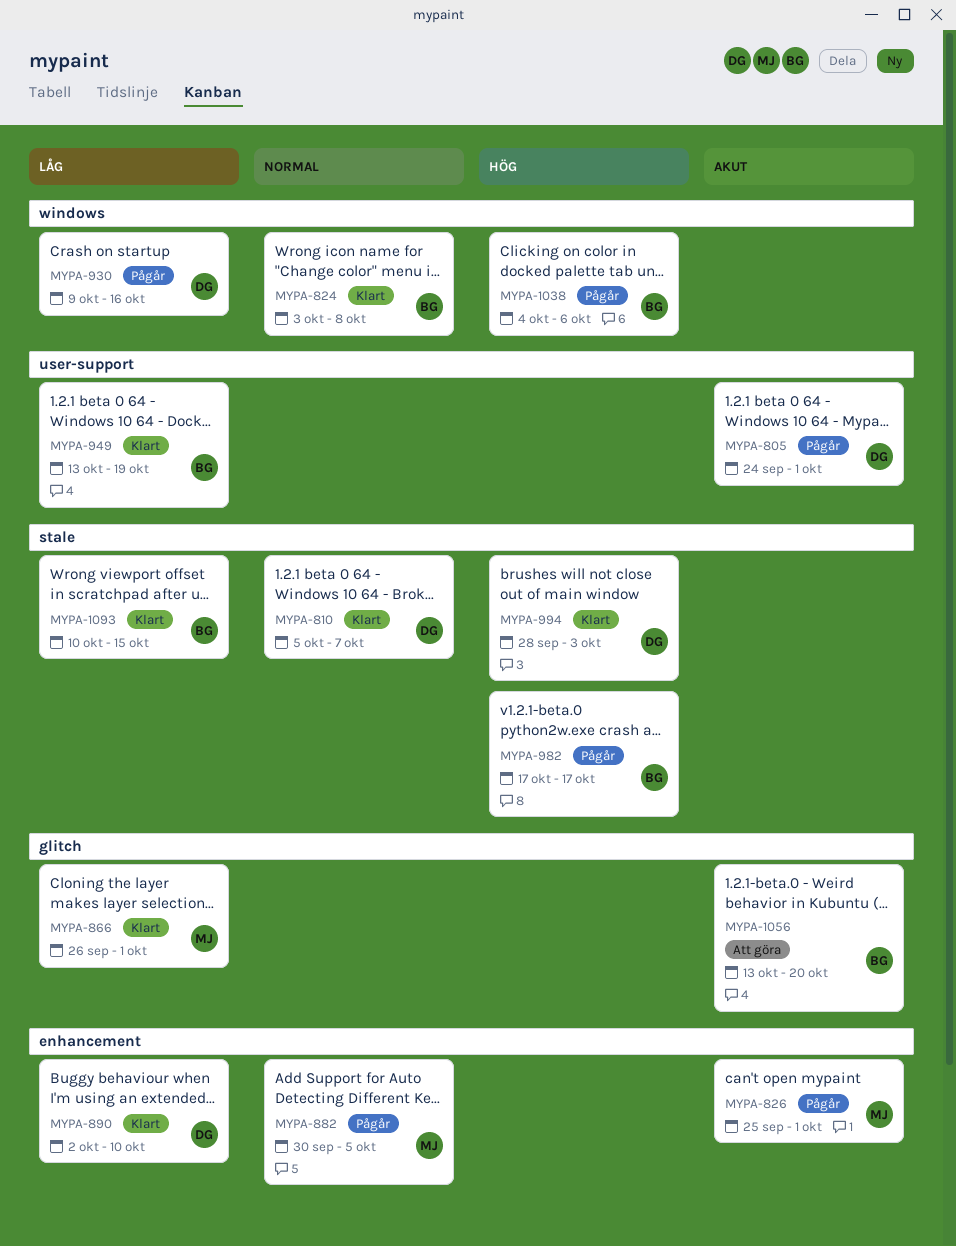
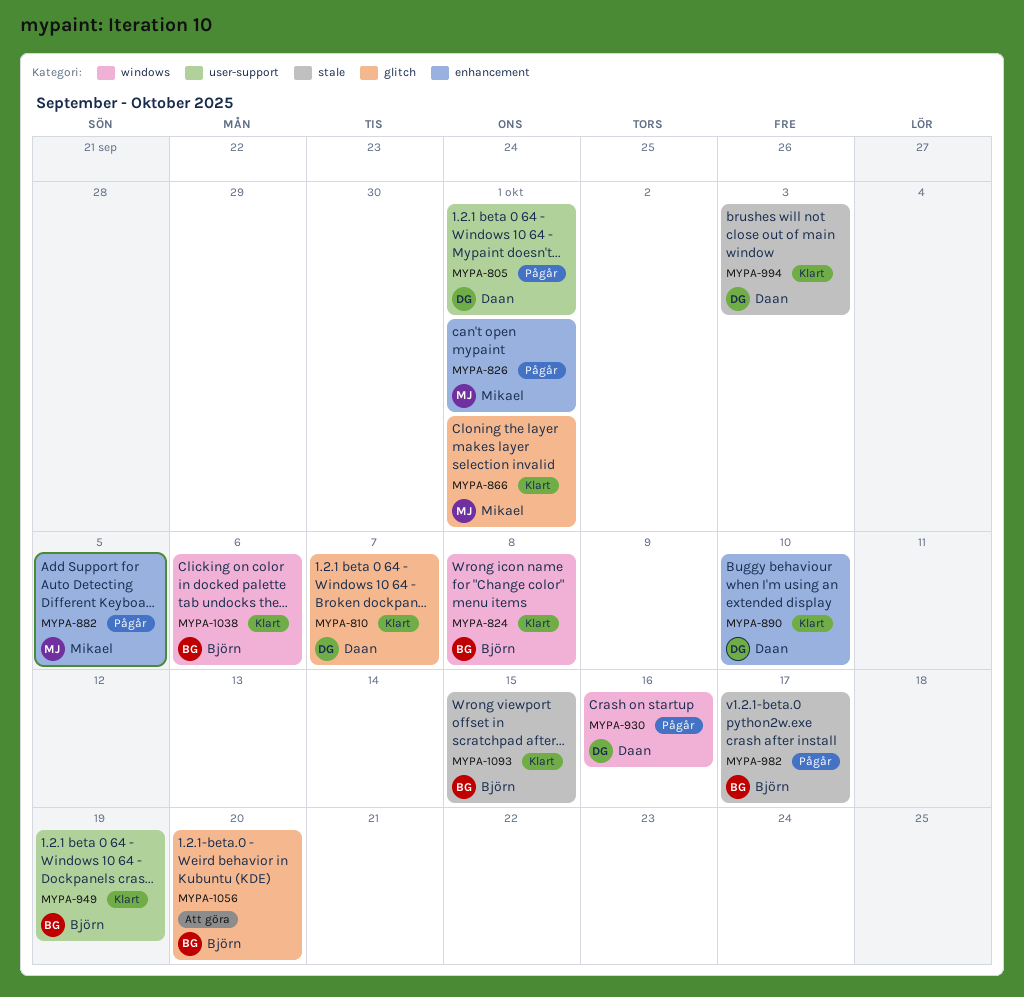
MYPA-810, label: stale -> glitch
MYPA-1038, status: Pågår -> Klart

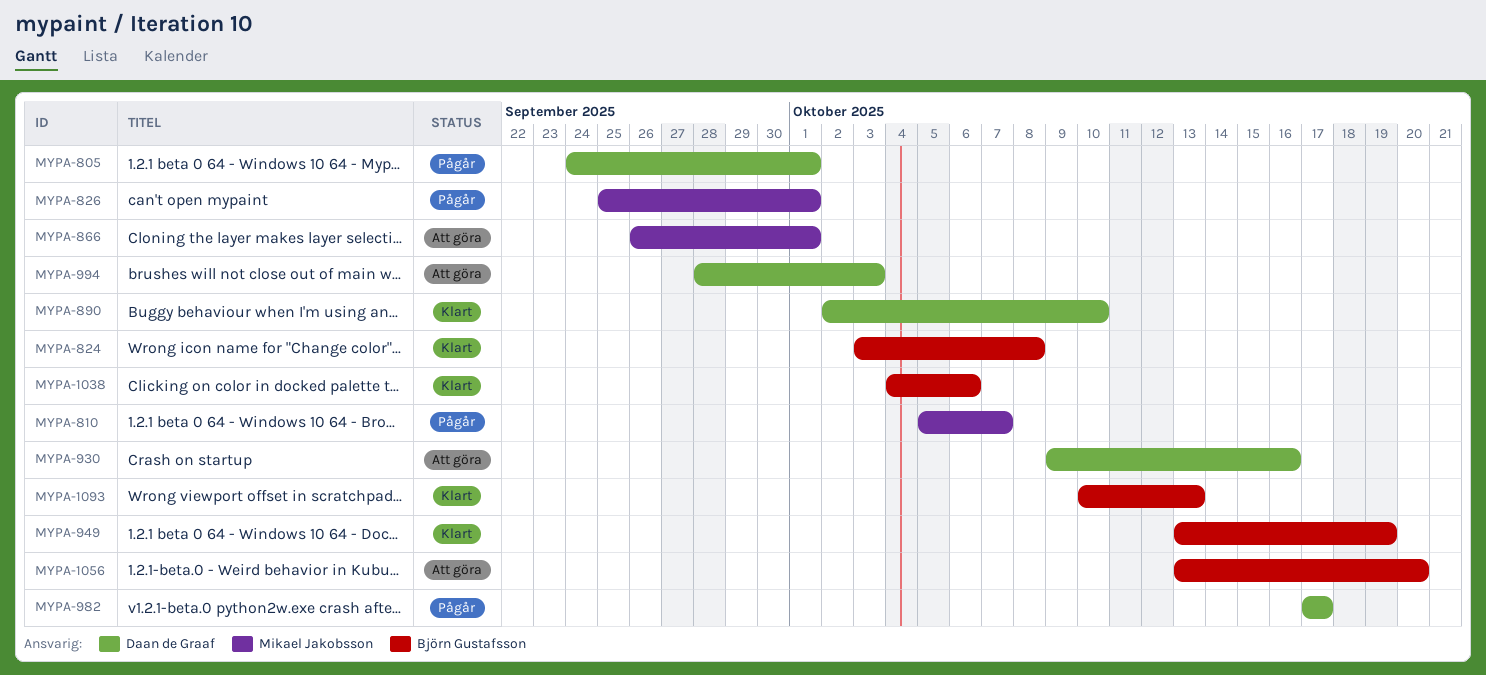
MYPA-810, status: Klart -> Pågår
MYPA-810, owner: Daan de Graaf -> Mikael Jakobsson
MYPA-866, status: Klart -> Att göra
MYPA-882: present -> none
MYPA-930, status: Pågår -> Att göra
MYPA-982, owner: Björn Gustafsson -> Daan de Graaf
MYPA-994, status: Klart -> Att göra
MYPA-1093, due: Oct 15 -> Oct 13

